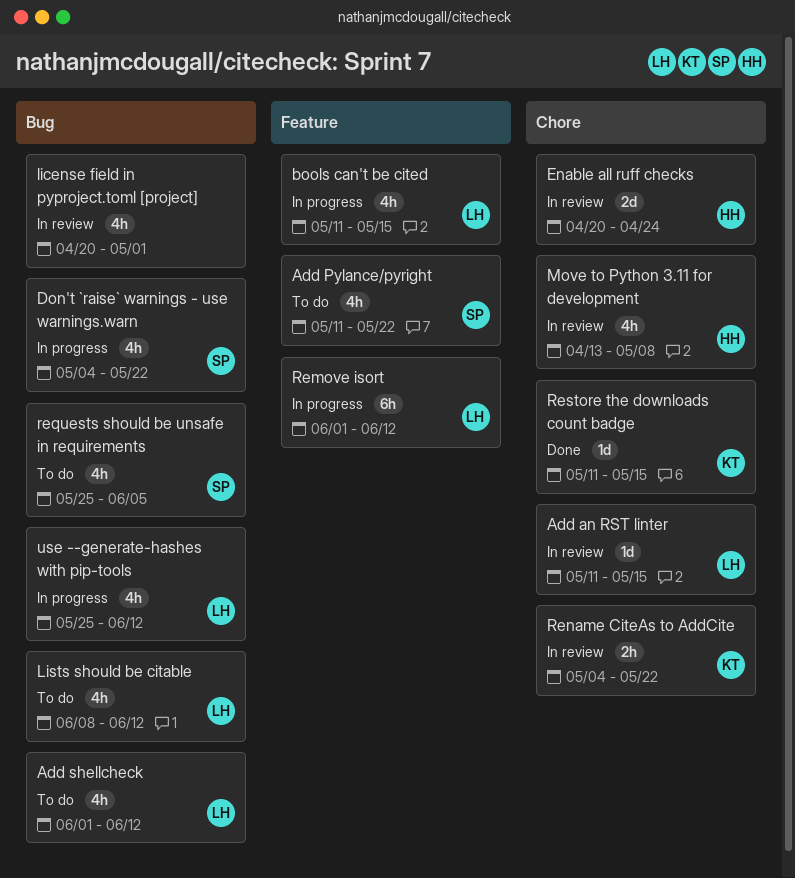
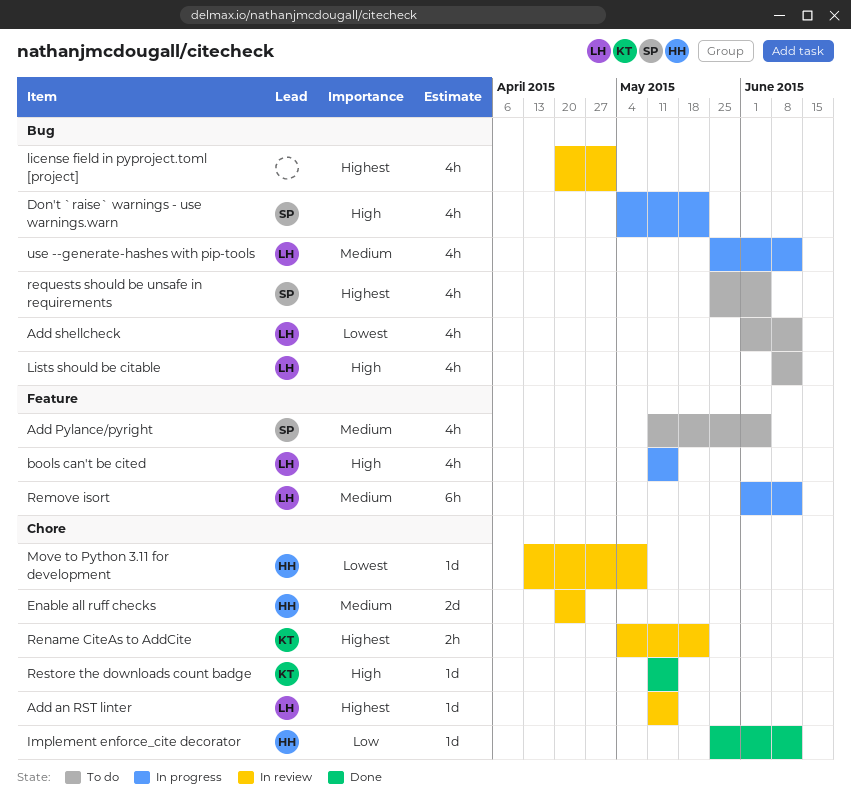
Add Pylance/pyright, due: May 22 -> Jun 5
Implement enforce_cite decorator: none -> present
Move to Python 3.11 for development, estimate: 4h -> 1d

